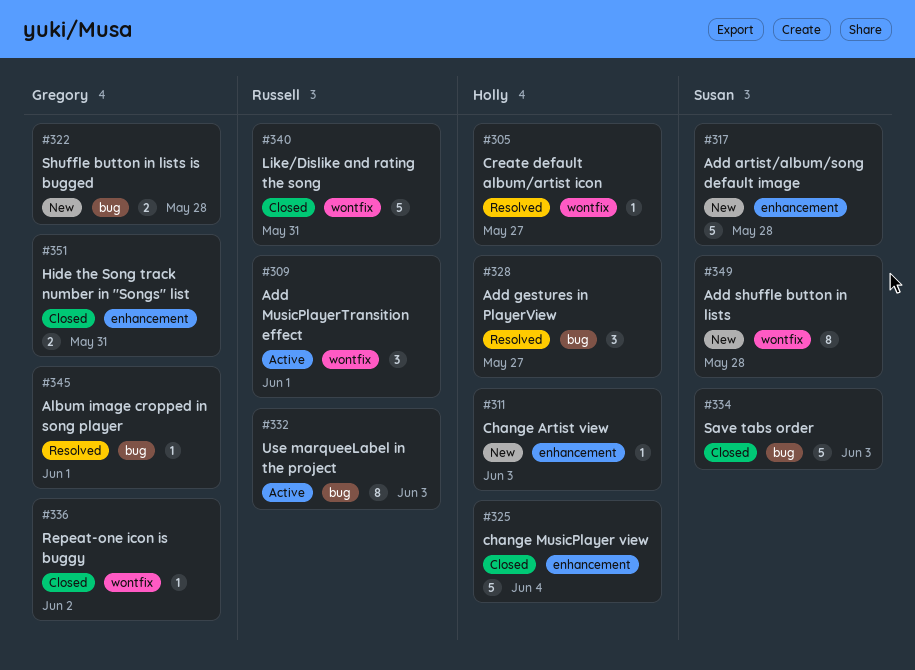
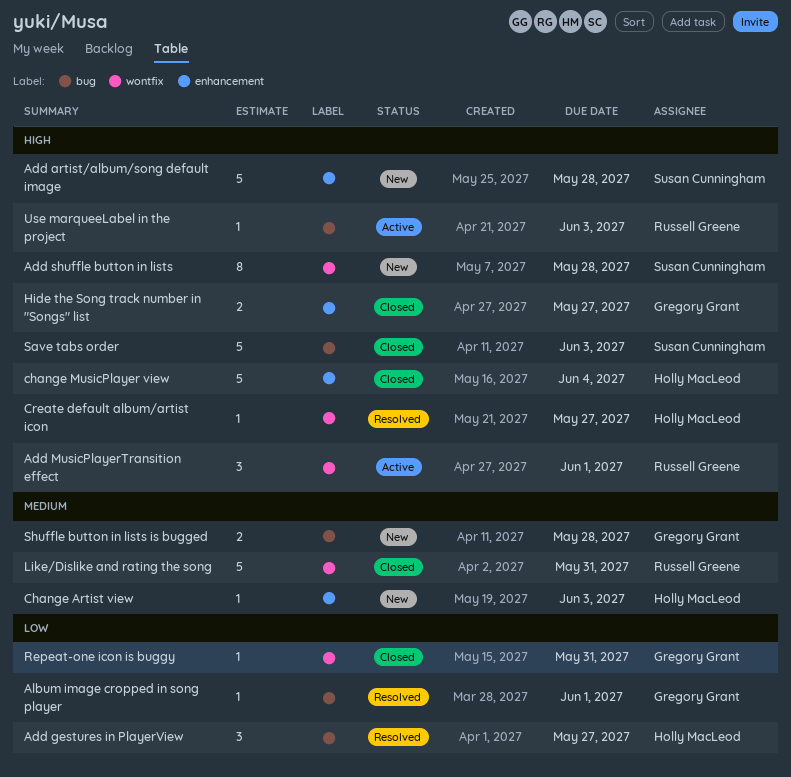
Hide the Song track number in "Songs" list, due: May 31 -> May 27
Repeat-one icon is buggy, due: Jun 2 -> May 31
Use marqueeLabel in the project, estimate: 8 -> 1

